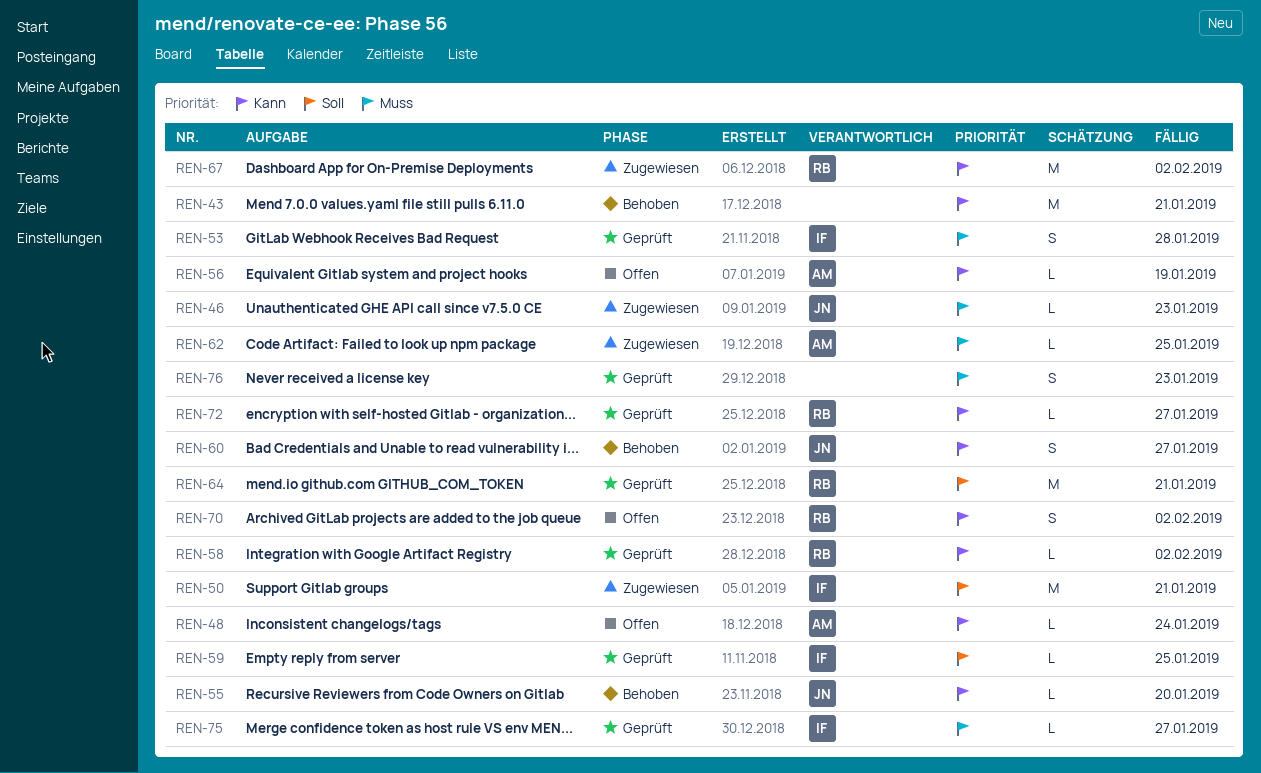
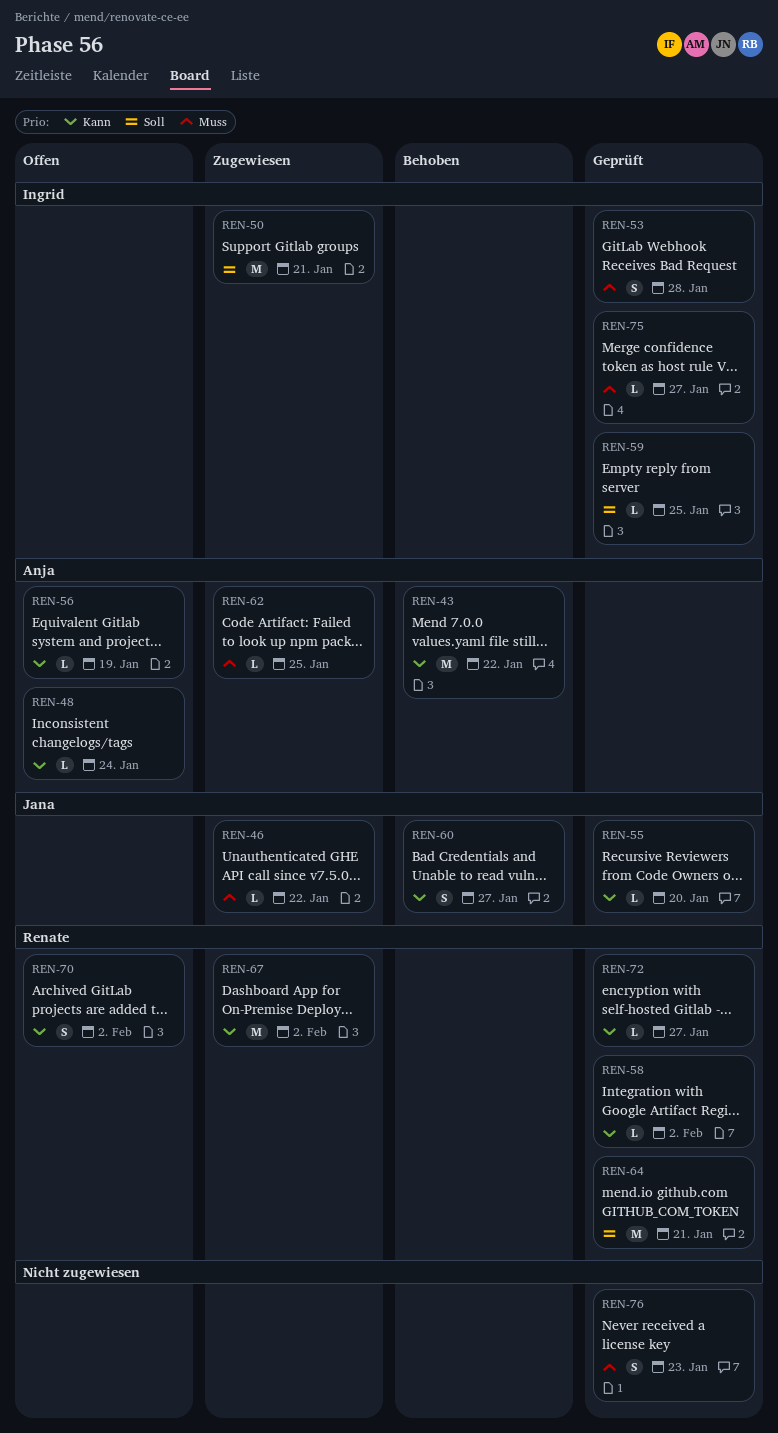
REN-43, owner: none -> Anja
REN-43, due: Jan 21 -> Jan 22
REN-46, due: Jan 23 -> Jan 22
REN-55, status: Behoben -> Geprüft

